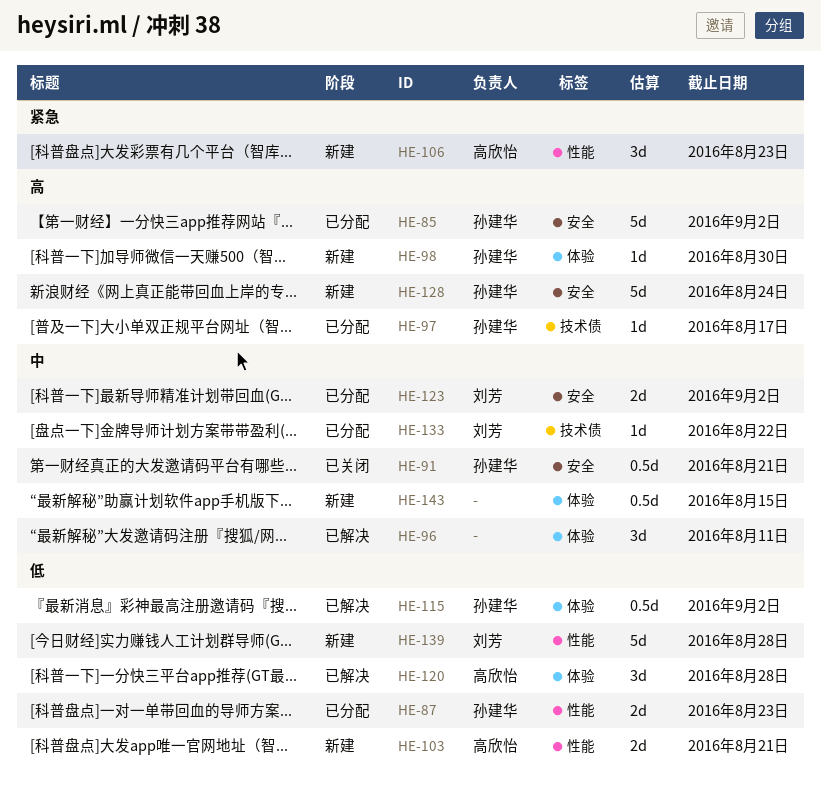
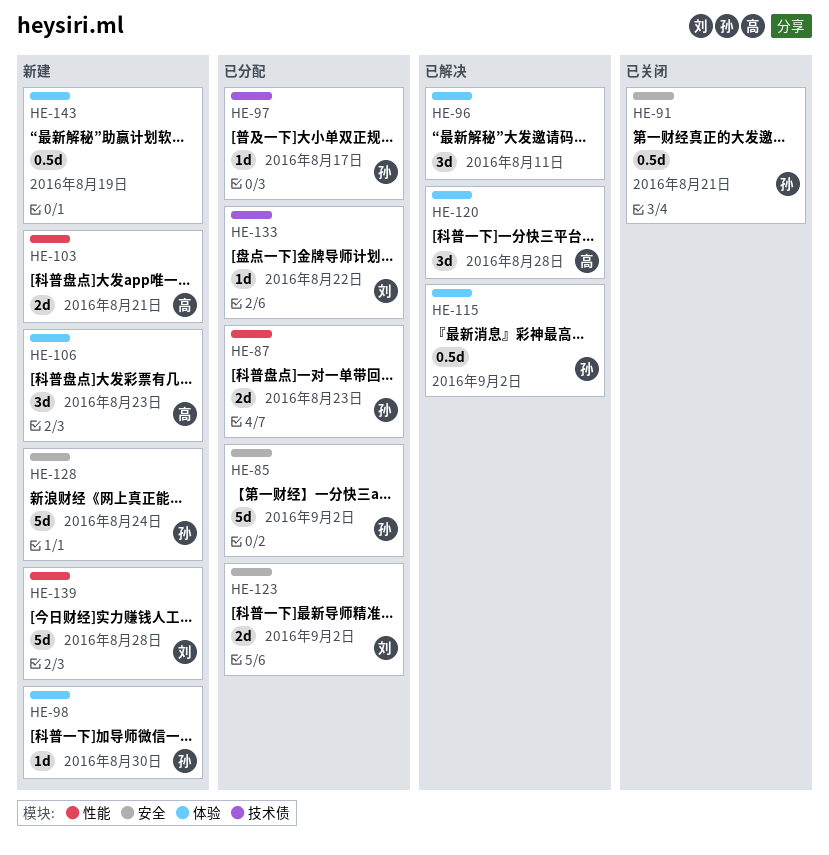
HE-106, label: 性能 -> 体验
HE-143, due: Aug 15 -> Aug 19

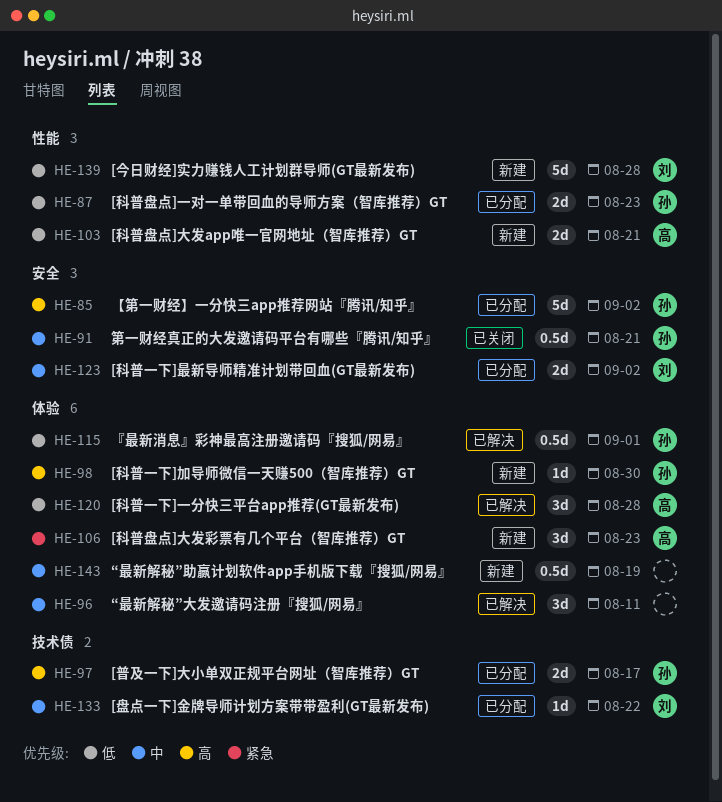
HE-97, estimate: 1d -> 2d
HE-115, due: Sep 2 -> Sep 1
HE-128: present -> none

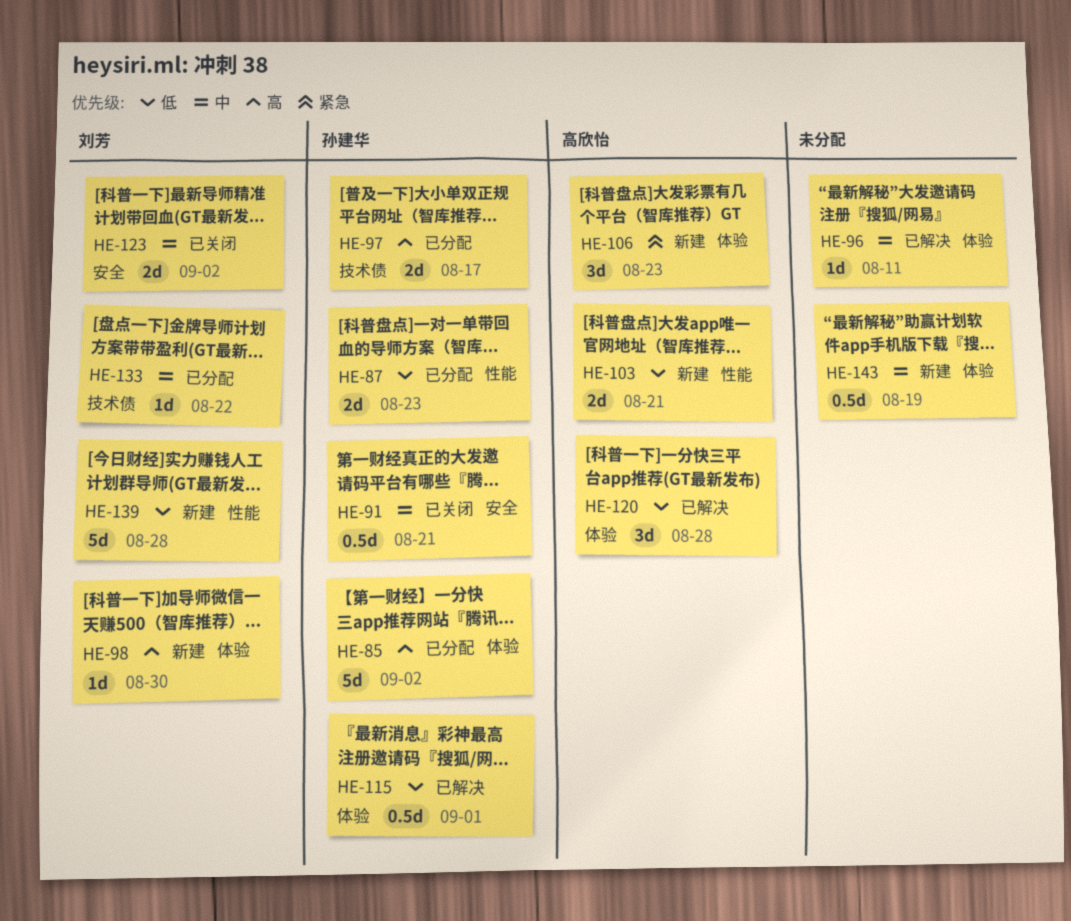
HE-85, label: 安全 -> 体验
HE-96, estimate: 3d -> 1d
HE-98, owner: 孙建华 -> 刘芳
HE-123, status: 已分配 -> 已关闭

